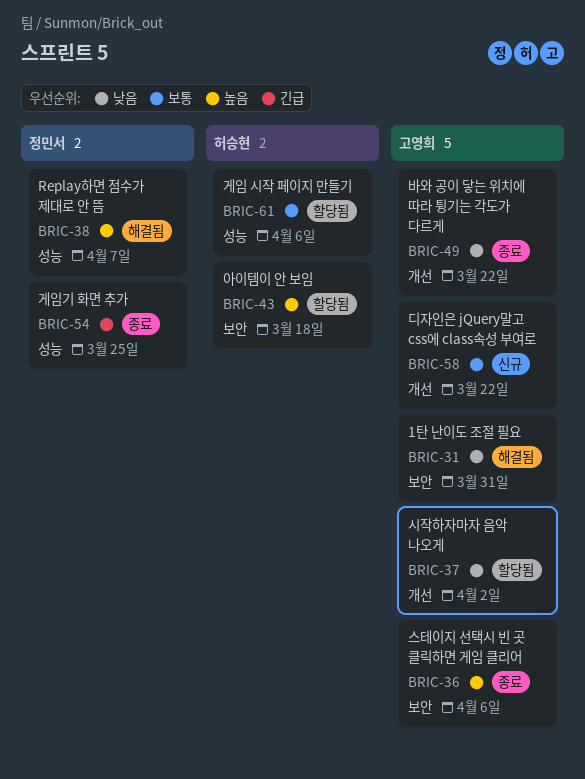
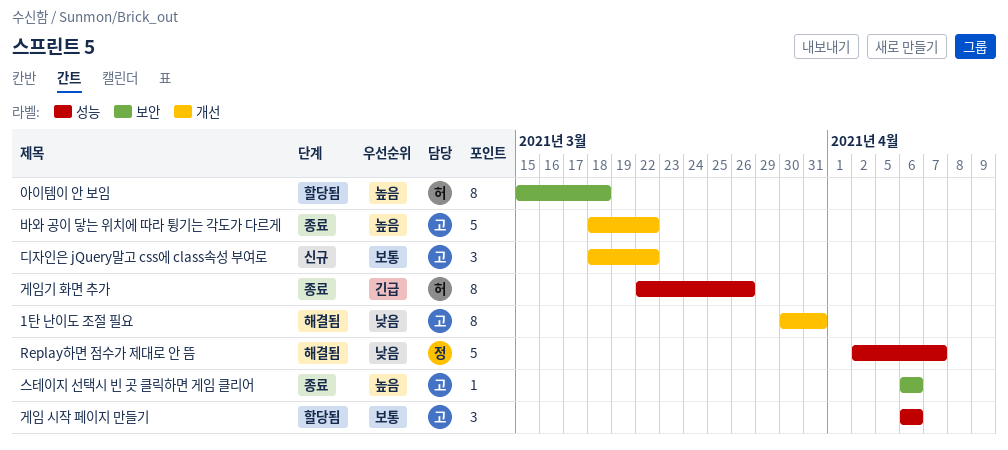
1탄 난이도 조절 필요, label: 보안 -> 개선
Replay하면 점수가 제대로 안 뜸, priority: 높음 -> 낮음
게임 시작 페이지 만들기, owner: 허승현 -> 고영희
게임기 화면 추가, owner: 정민서 -> 허승현
게임기 화면 추가, due: Mar 25 -> Mar 26
바와 공이 닿는 위치에 따라 튕기는 각도가 다르게, priority: 낮음 -> 높음
시작하자마자 음악 나오게: present -> none

